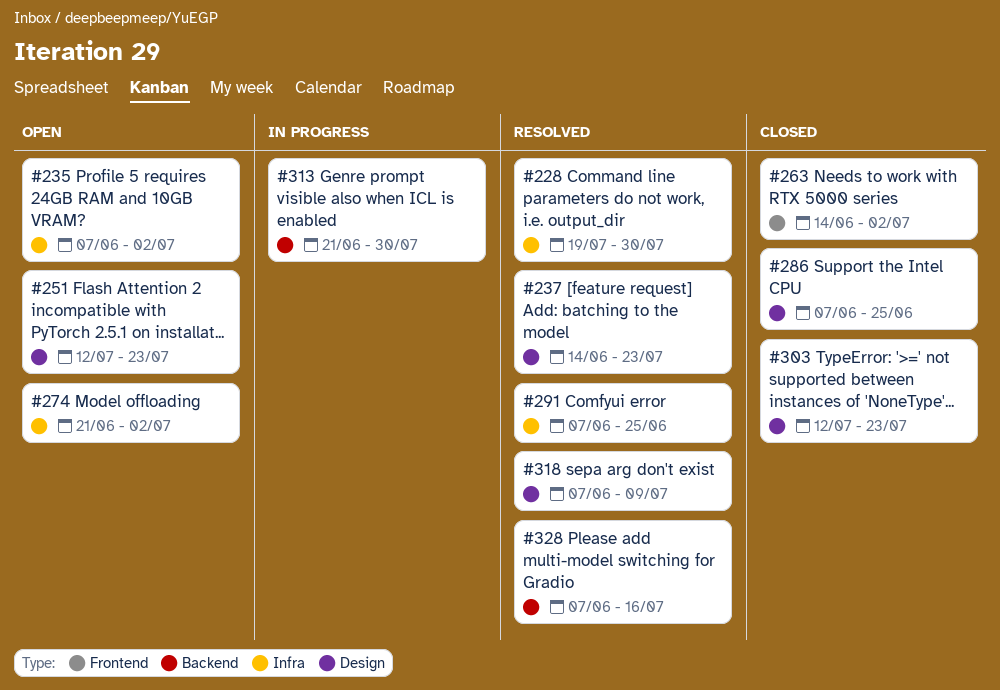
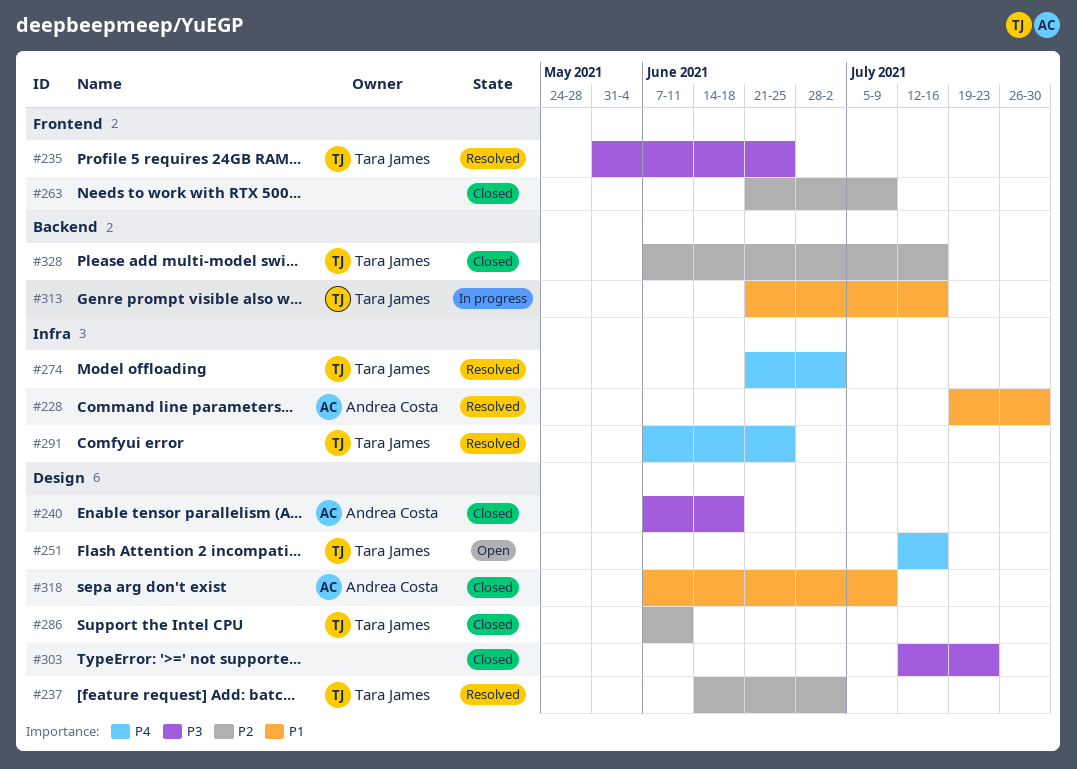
#235, status: Open -> Resolved
#235, label: Infra -> Frontend
#235, start: Jun 7 -> May 31
#235, due: Jul 2 -> Jun 25
#237, due: Jul 23 -> Jul 2
#240: none -> present
#251, due: Jul 23 -> Jul 16
#263, start: Jun 14 -> Jun 21
#263, due: Jul 2 -> Jul 9
#274, status: Open -> Resolved
#286, due: Jun 25 -> Jun 11
#313, due: Jul 30 -> Jul 16
#318, status: Resolved -> Closed
#328, status: Resolved -> Closed

